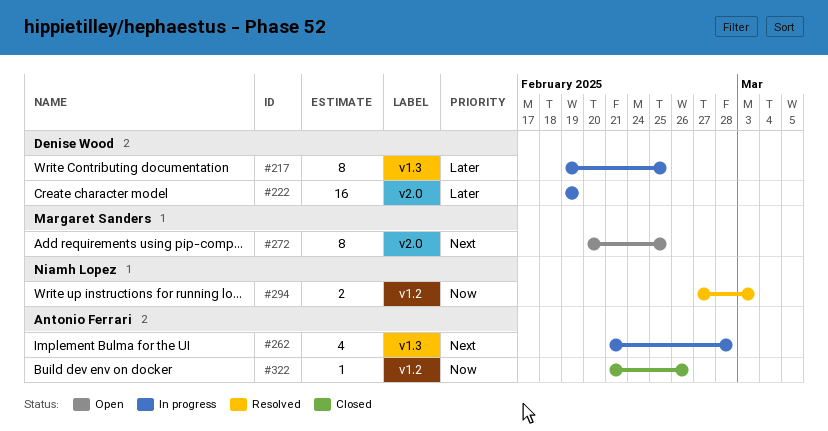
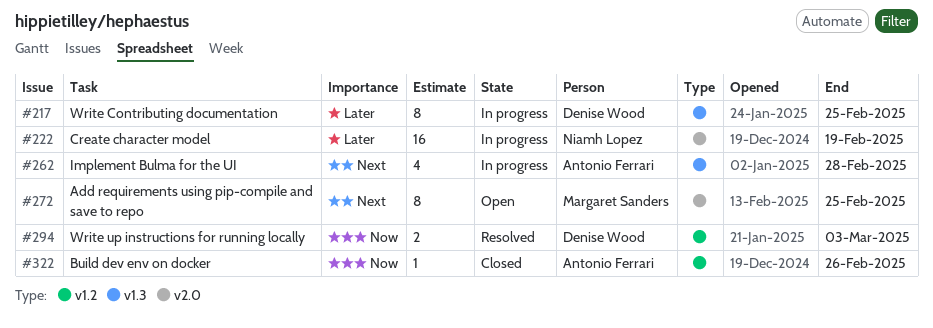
#222, owner: Denise Wood -> Niamh Lopez
#294, owner: Niamh Lopez -> Denise Wood

